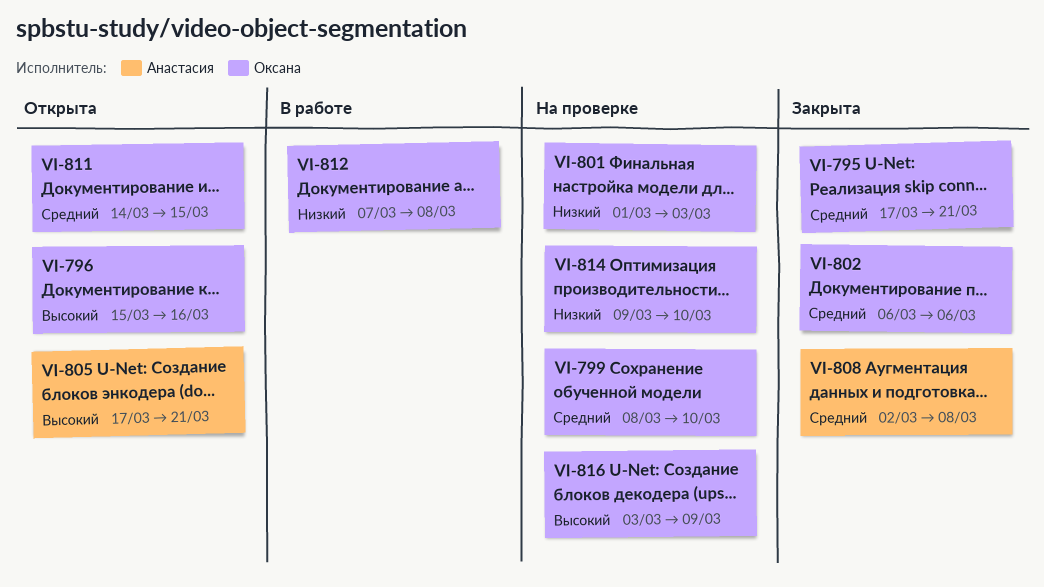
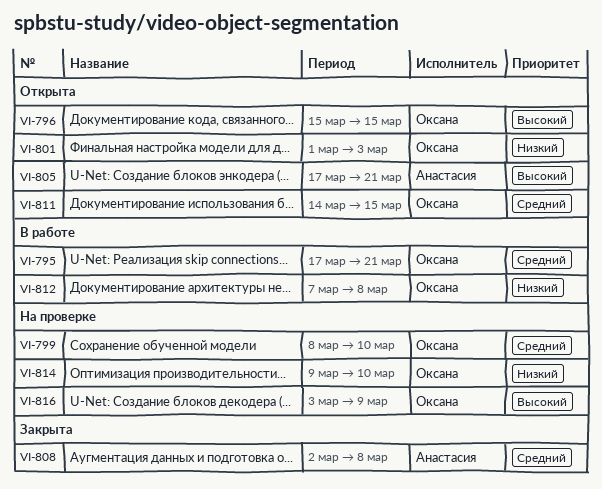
VI-795, status: Закрыта -> В работе
VI-796, due: Mar 16 -> Mar 15
VI-801, status: На проверке -> Открыта
VI-802: present -> none

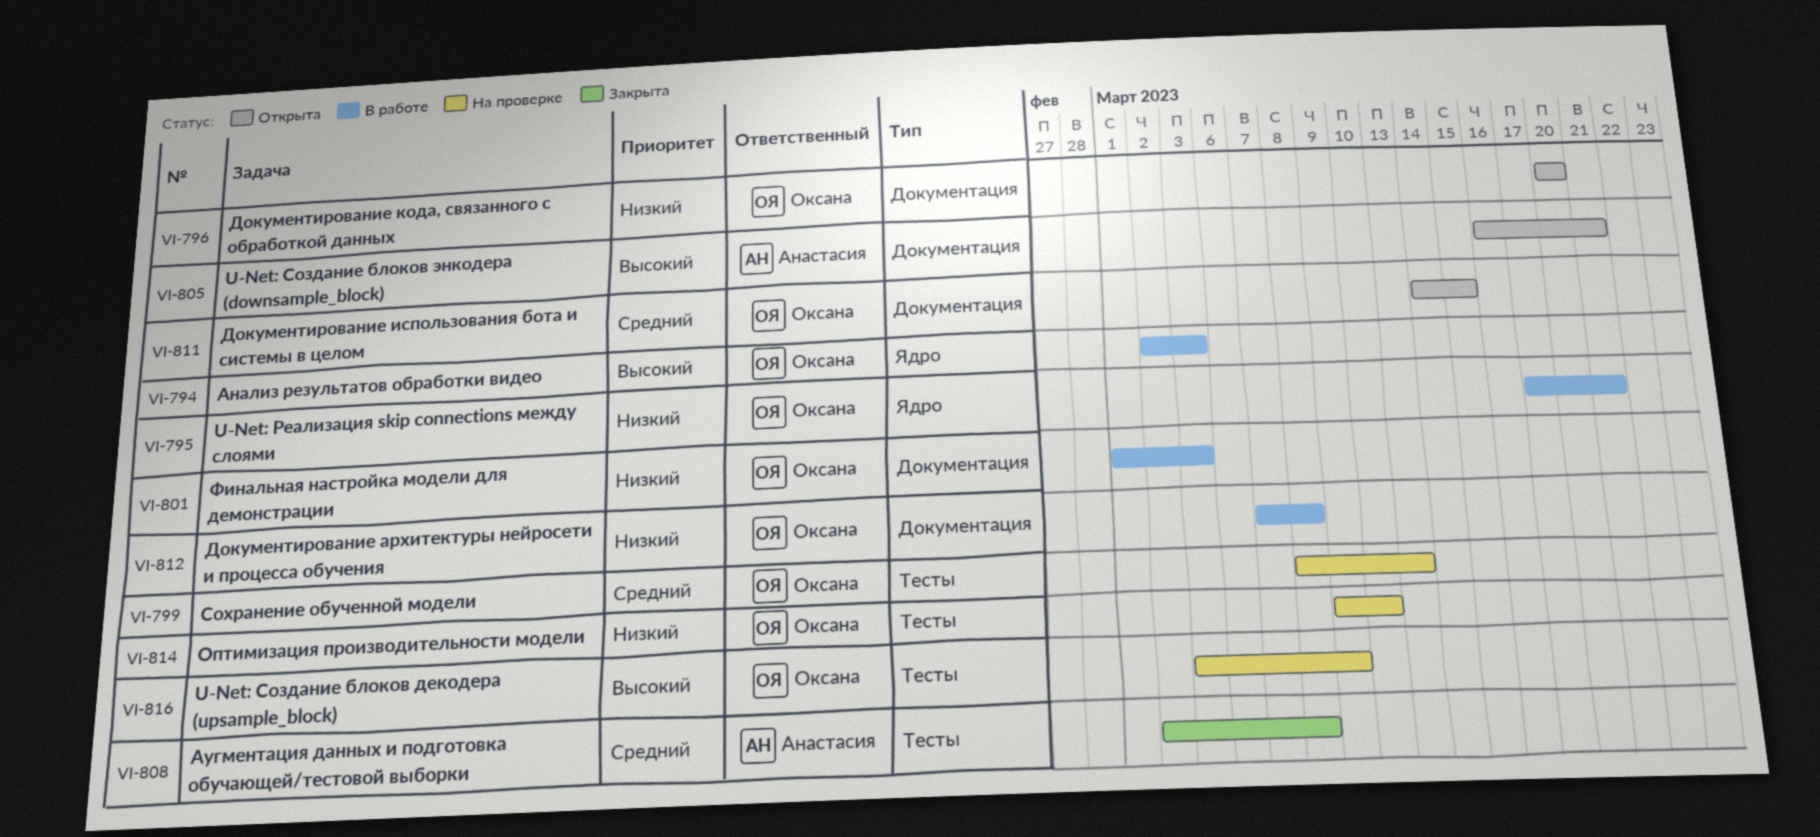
VI-794: none -> present
VI-795, priority: Средний -> Низкий
VI-796, priority: Высокий -> Низкий
VI-796, start: Mar 15 -> Mar 20
VI-796, due: Mar 15 -> Mar 20
VI-799, due: Mar 10 -> Mar 13
VI-801, status: Открыта -> В работе
VI-805, start: Mar 17 -> Mar 16

